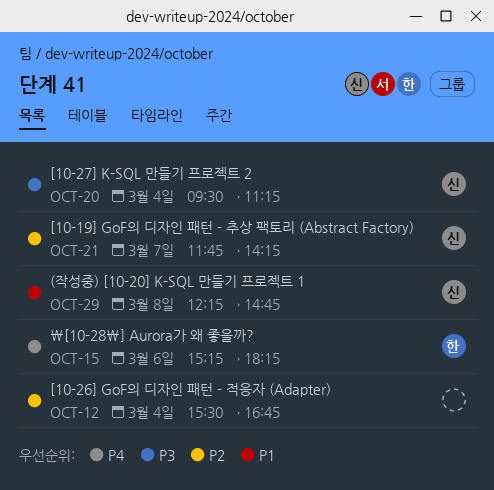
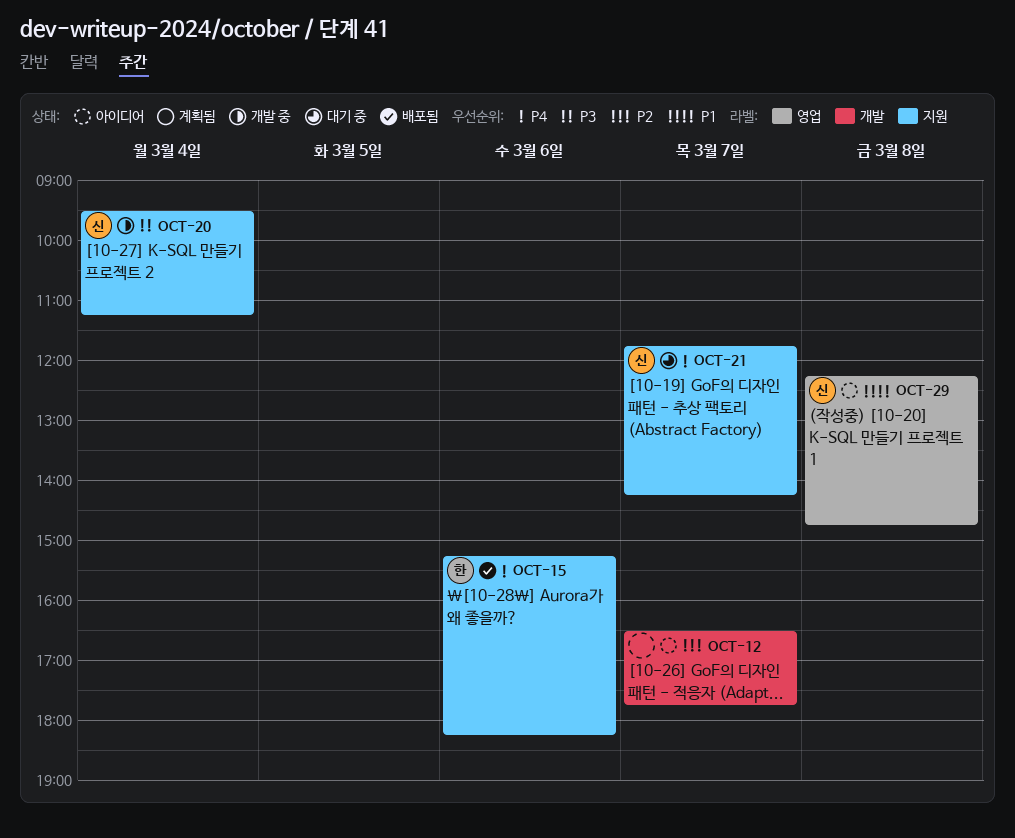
OCT-12, day: Mar 4 -> Mar 7
OCT-12, begins: 15:30 -> 16:30
OCT-12, ends: 16:45 -> 17:45
OCT-21, priority: P2 -> P4

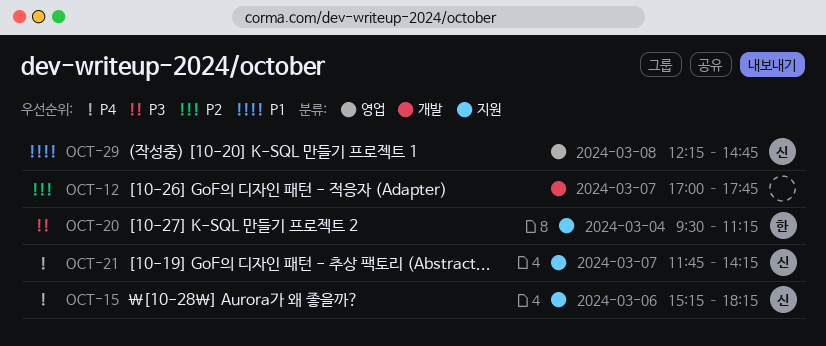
OCT-12, begins: 16:30 -> 17:00
OCT-15, owner: 한 -> 신
OCT-20, owner: 신 -> 한

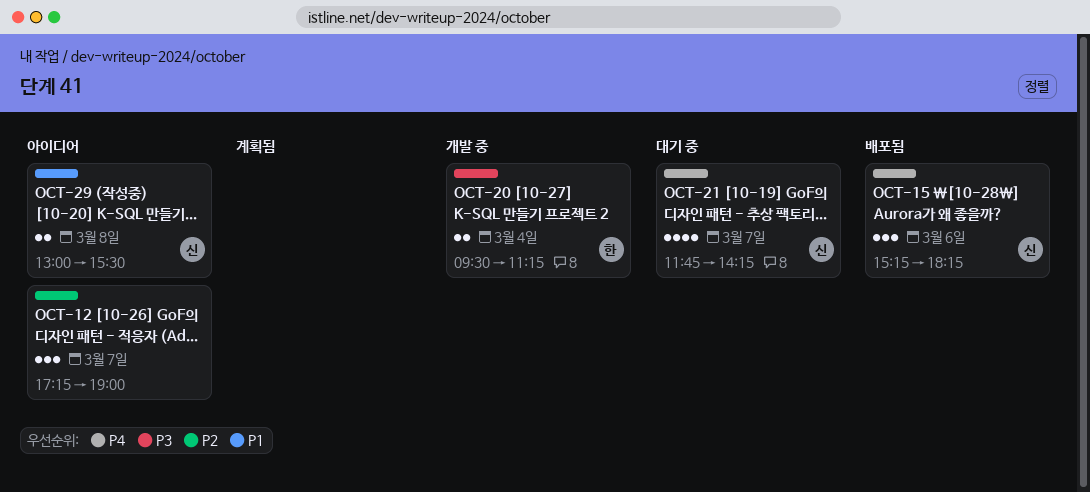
OCT-12, begins: 17:00 -> 17:15
OCT-12, ends: 17:45 -> 19:00
OCT-29, begins: 12:15 -> 13:00
OCT-29, ends: 14:45 -> 15:30

